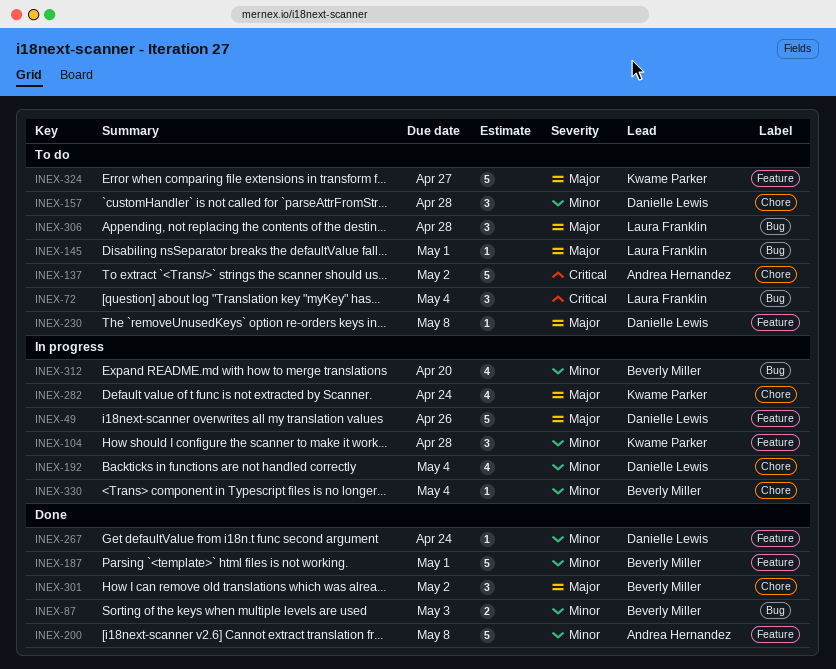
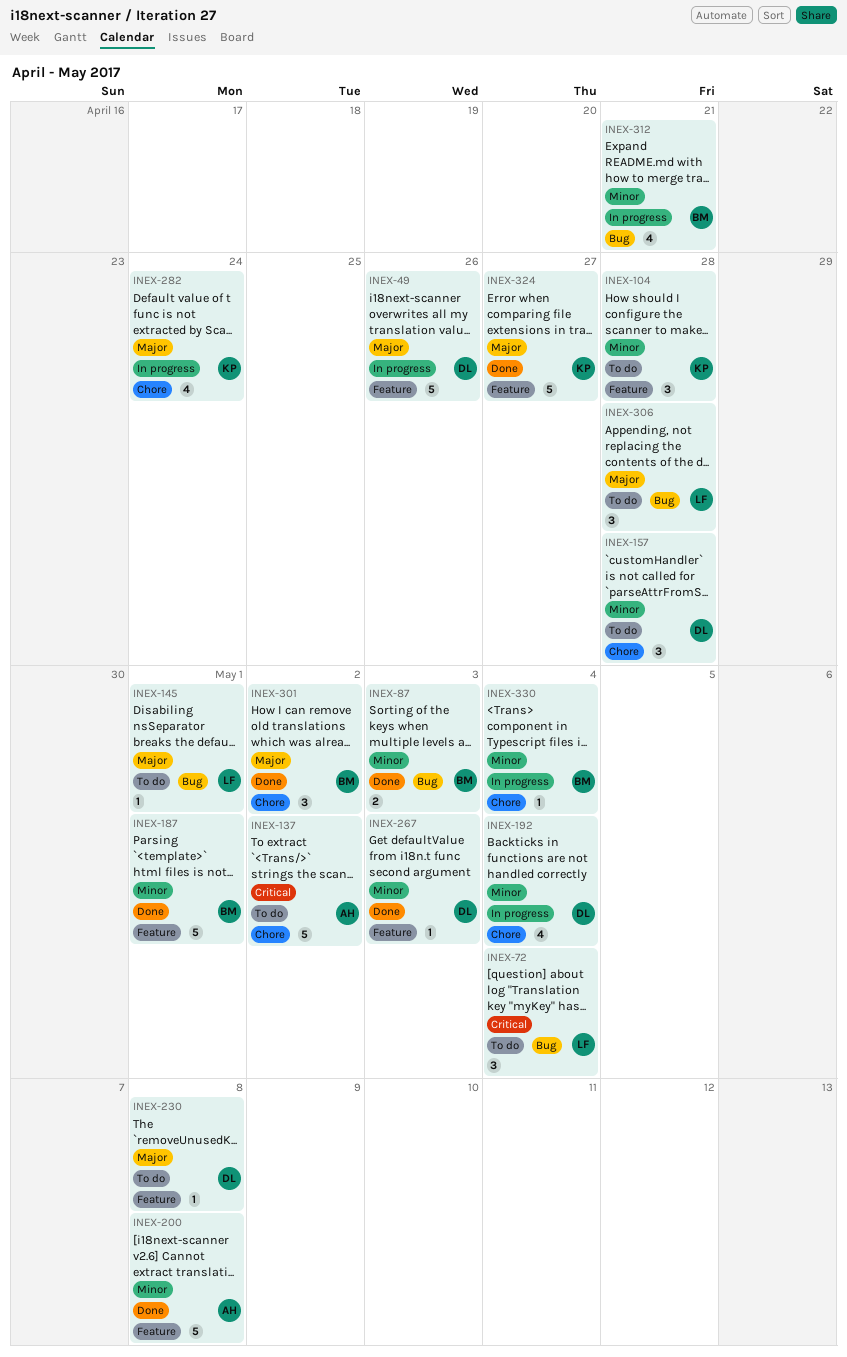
INEX-104, status: In progress -> To do
INEX-267, due: Apr 24 -> May 3
INEX-312, due: Apr 20 -> Apr 21
INEX-324, status: To do -> Done

